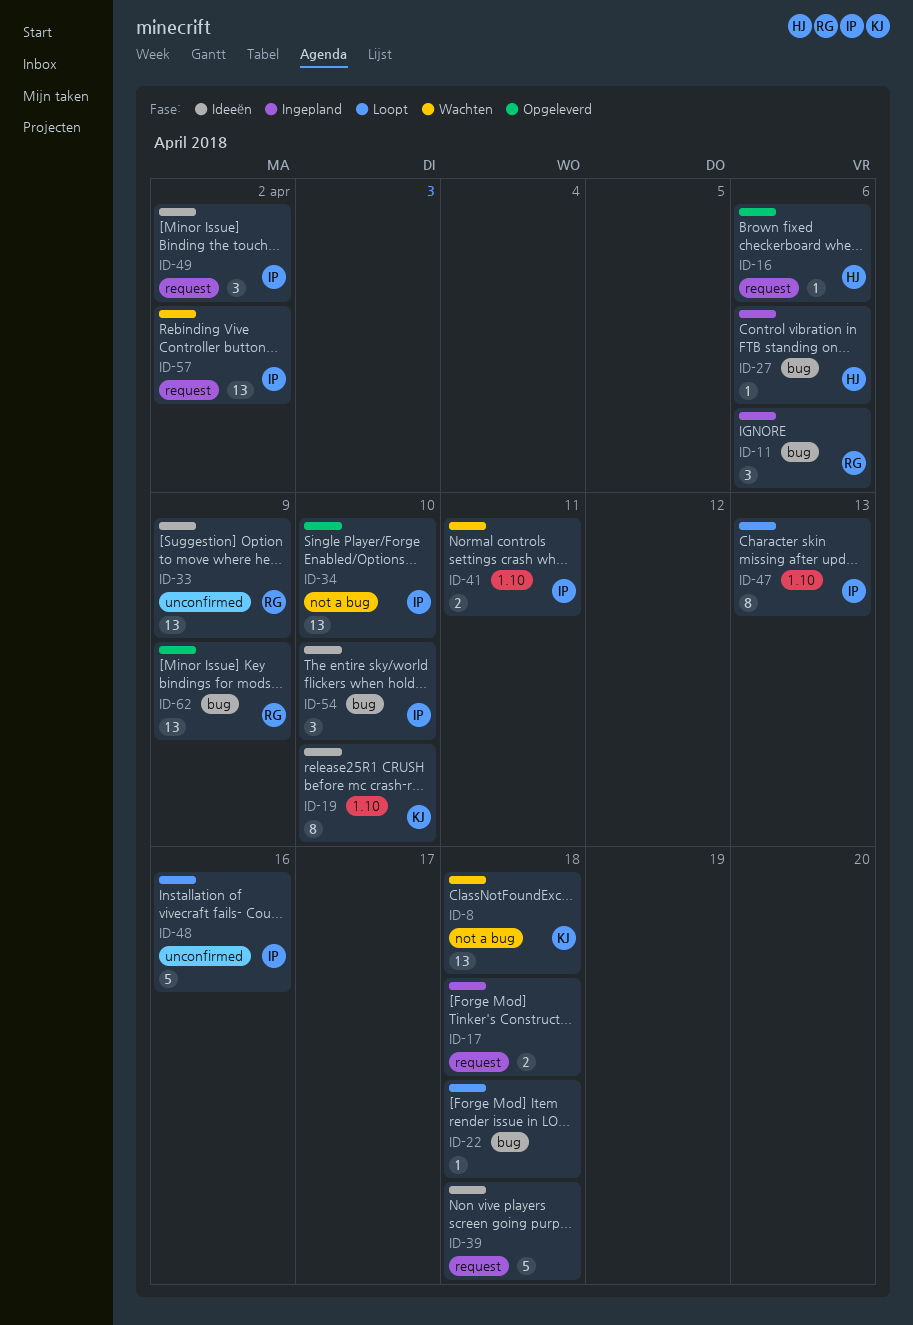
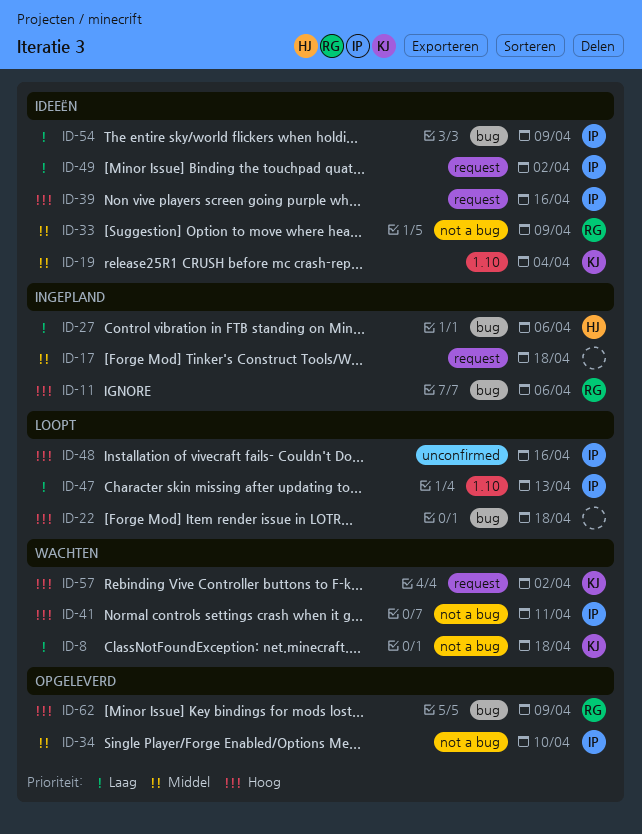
ID-16: present -> none
ID-19, due: Apr 10 -> Apr 4
ID-33, label: unconfirmed -> not a bug
ID-39, owner: none -> IP
ID-39, due: Apr 18 -> Apr 16
ID-41, label: 1.10 -> not a bug
ID-54, due: Apr 10 -> Apr 9
ID-57, owner: IP -> KJ

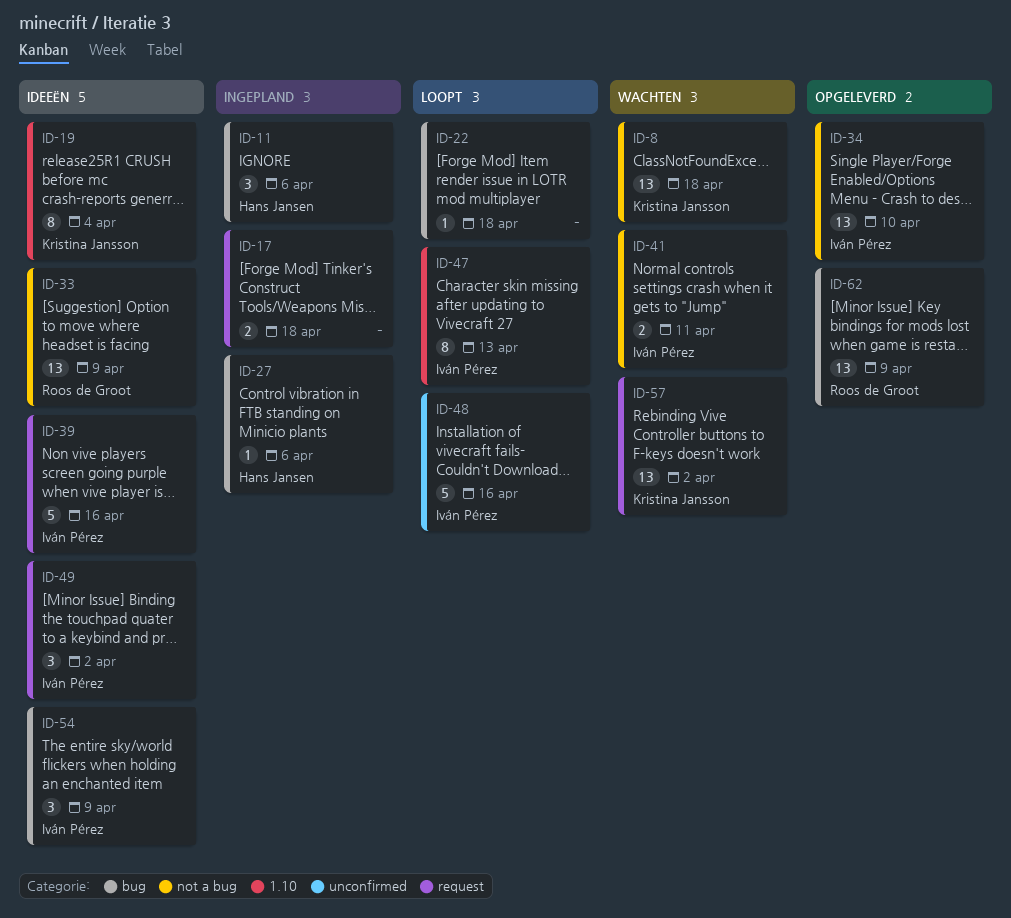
ID-11, owner: Roos de Groot -> Hans Jansen

